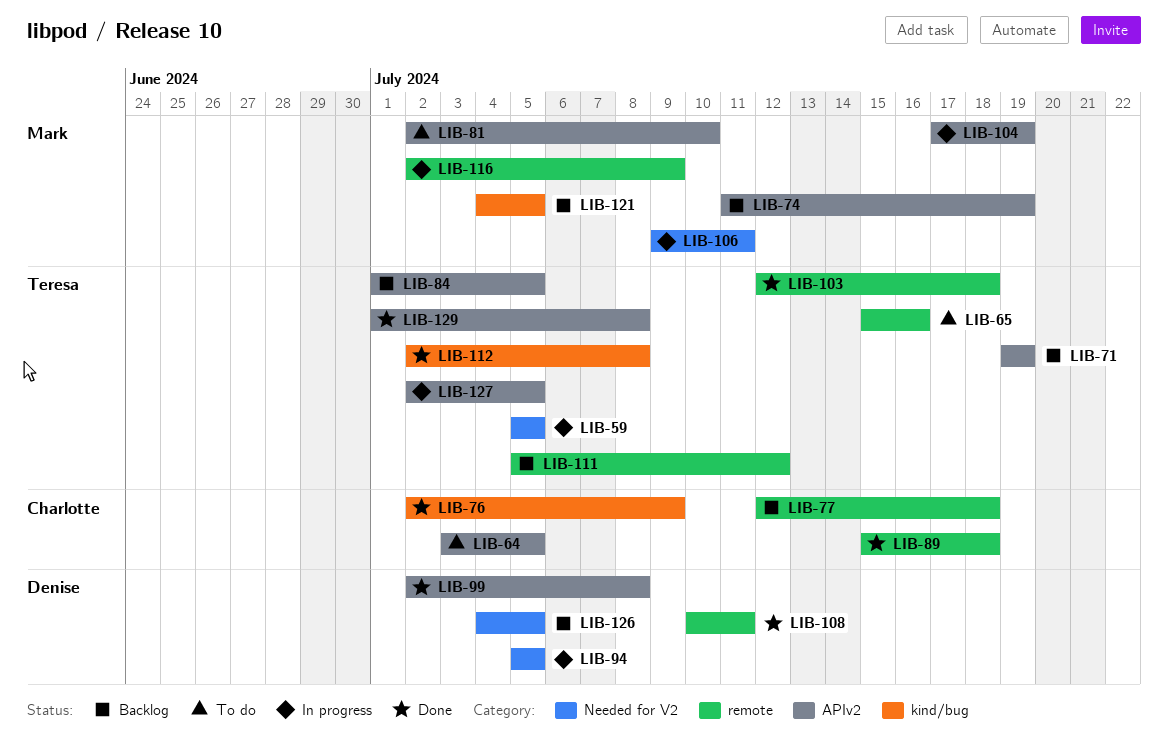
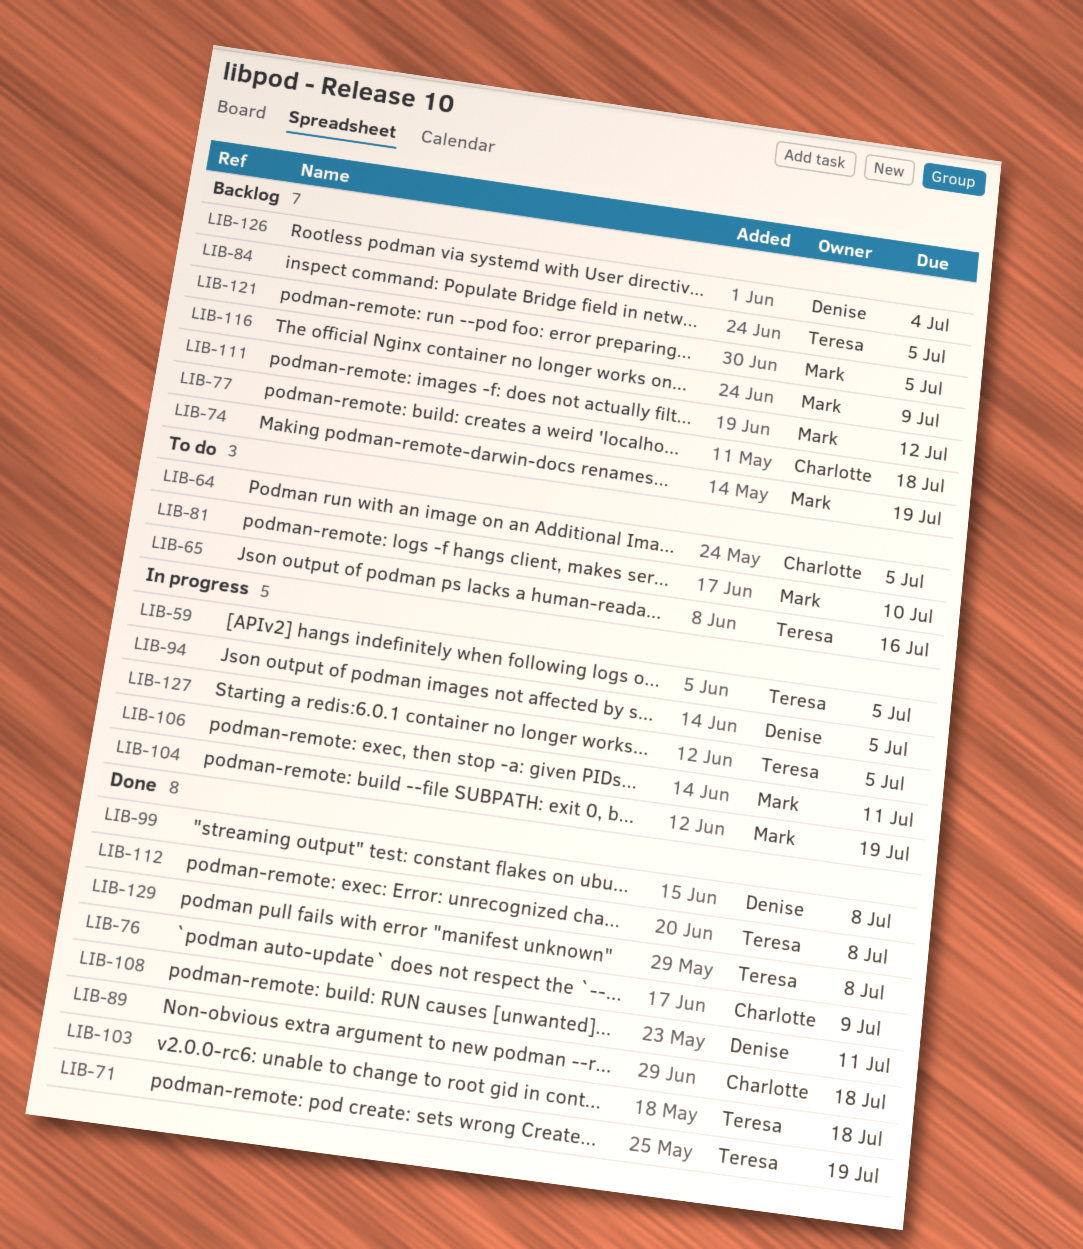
LIB-71, status: Backlog -> Done
LIB-111, owner: Teresa -> Mark
LIB-116, status: In progress -> Backlog
LIB-126, due: Jul 5 -> Jul 4

